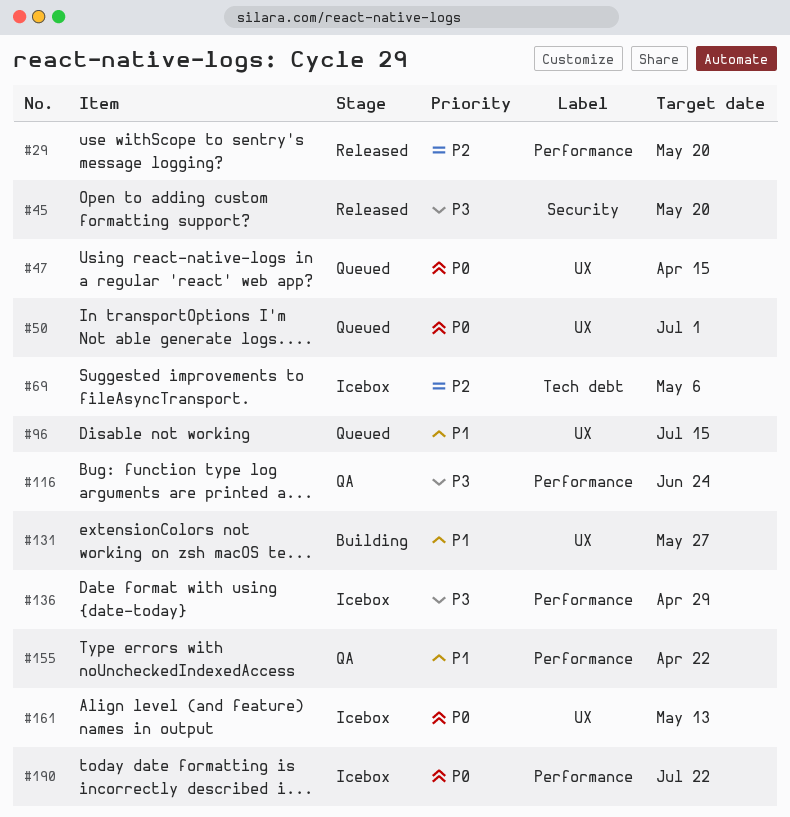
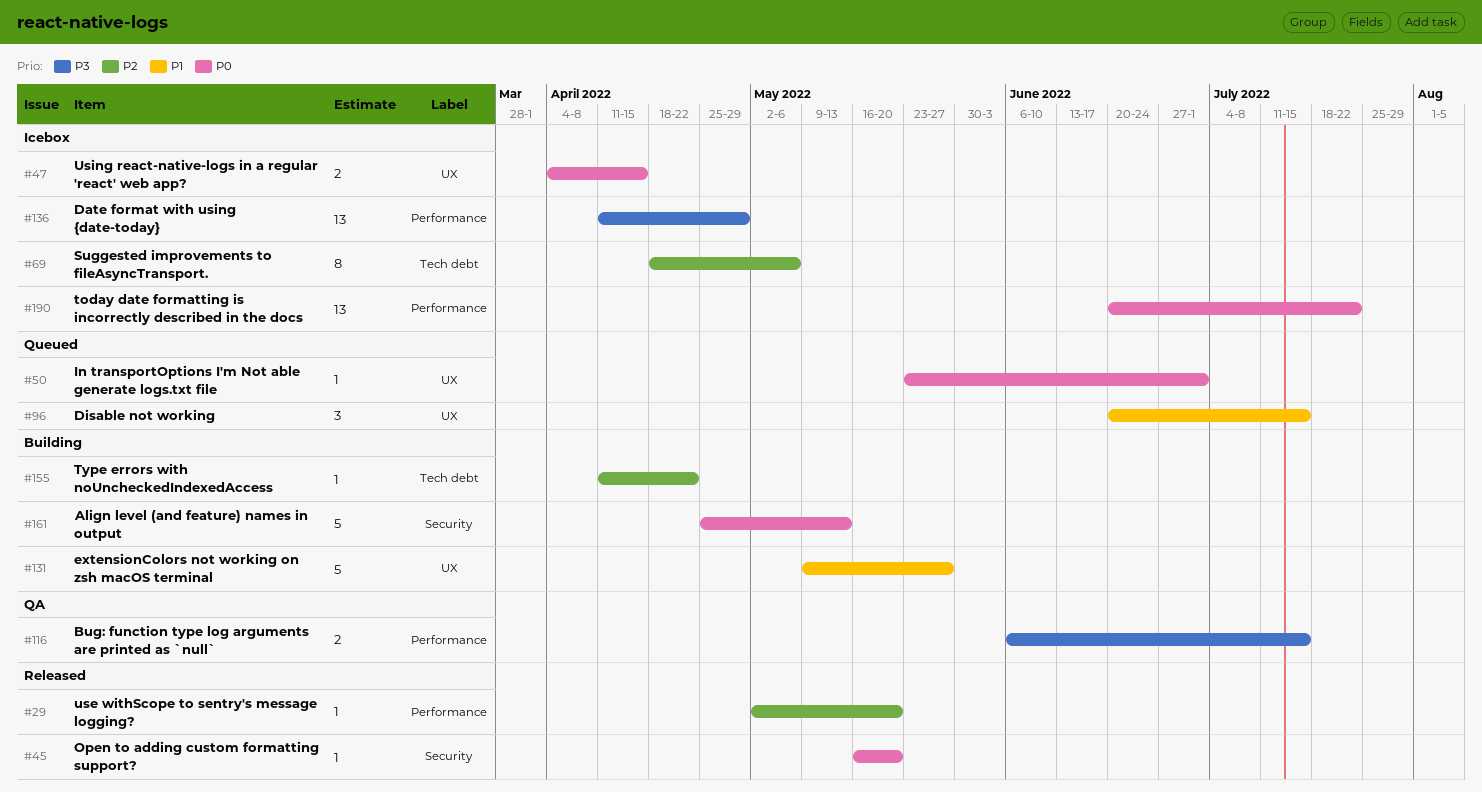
#45, priority: P3 -> P0
#47, status: Queued -> Icebox
#116, due: Jun 24 -> Jul 15
#155, status: QA -> Building
#155, priority: P1 -> P2
#155, label: Performance -> Tech debt
#161, status: Icebox -> Building
#161, label: UX -> Security

